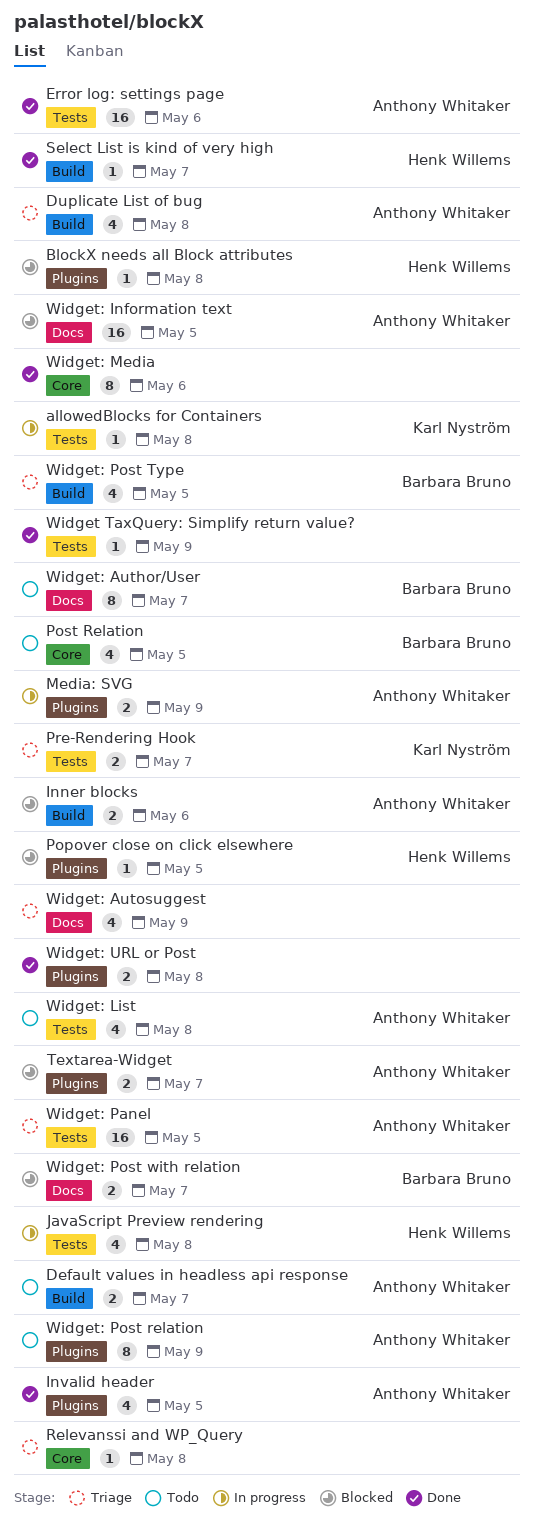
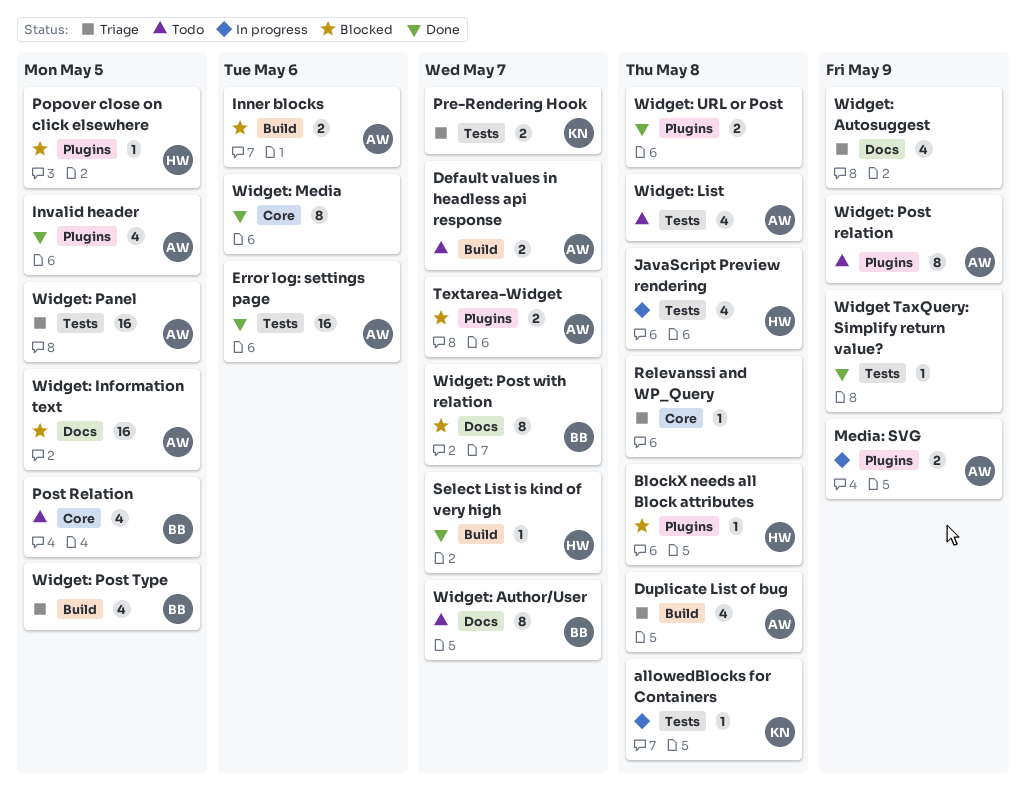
Widget: Post with relation, estimate: 2 -> 8

